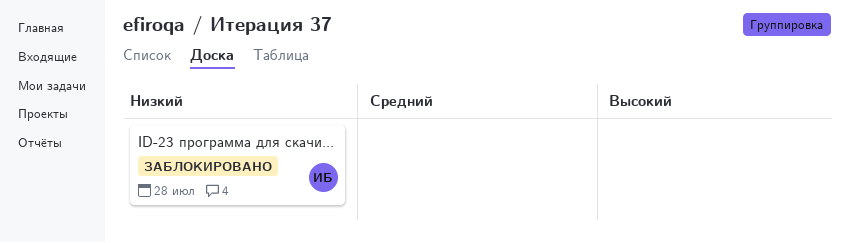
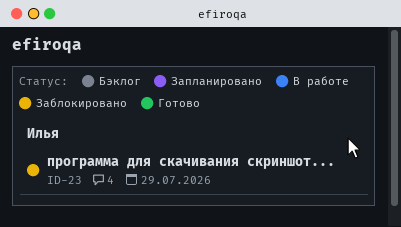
ID-23, due: Jul 28 -> Jul 29

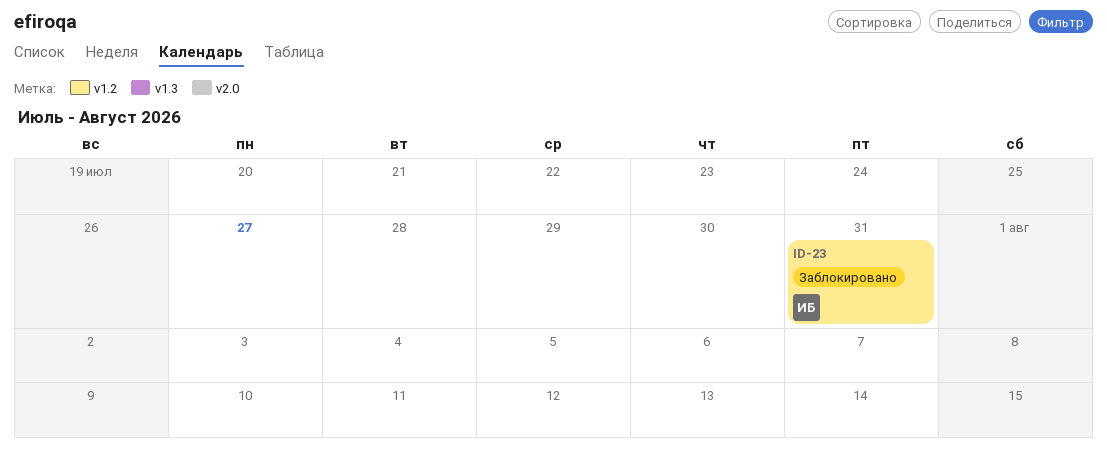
ID-23, due: Jul 29 -> Jul 31

